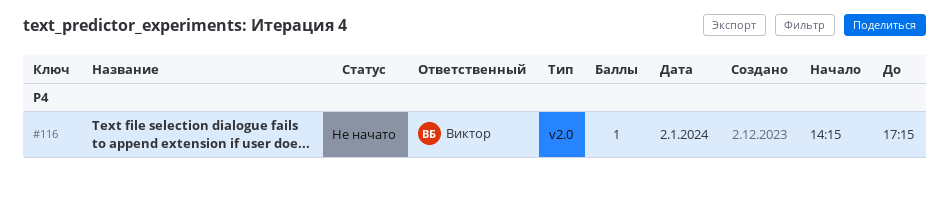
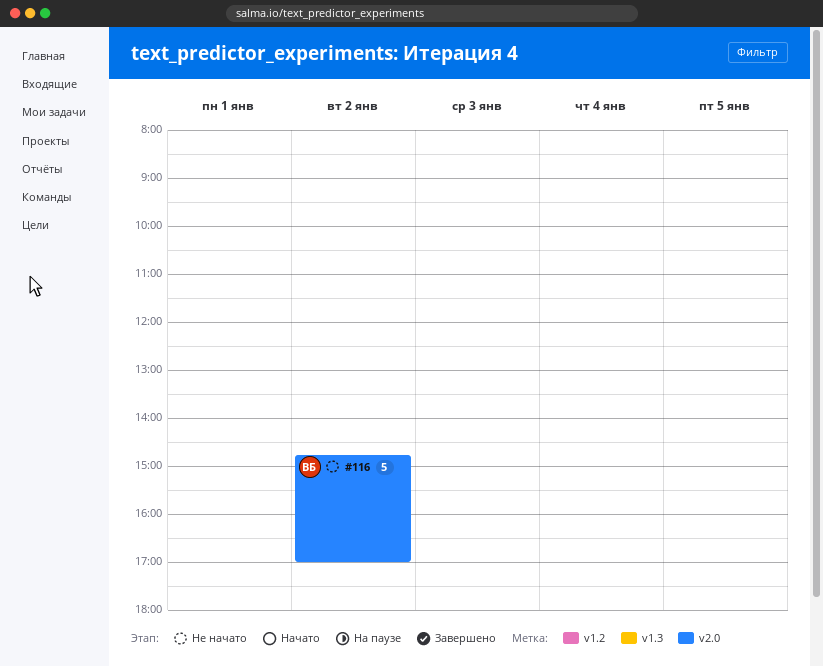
#116, estimate: 1 -> 5
#116, begins: 14:15 -> 14:45
#116, ends: 17:15 -> 17:00

